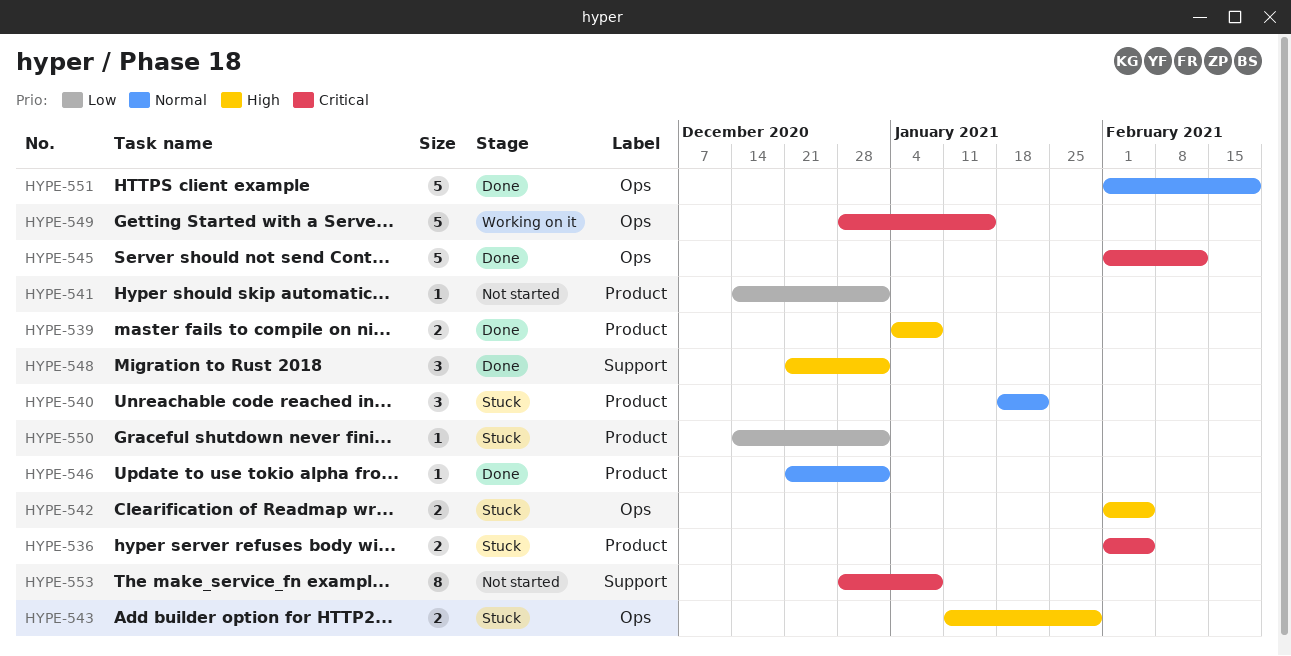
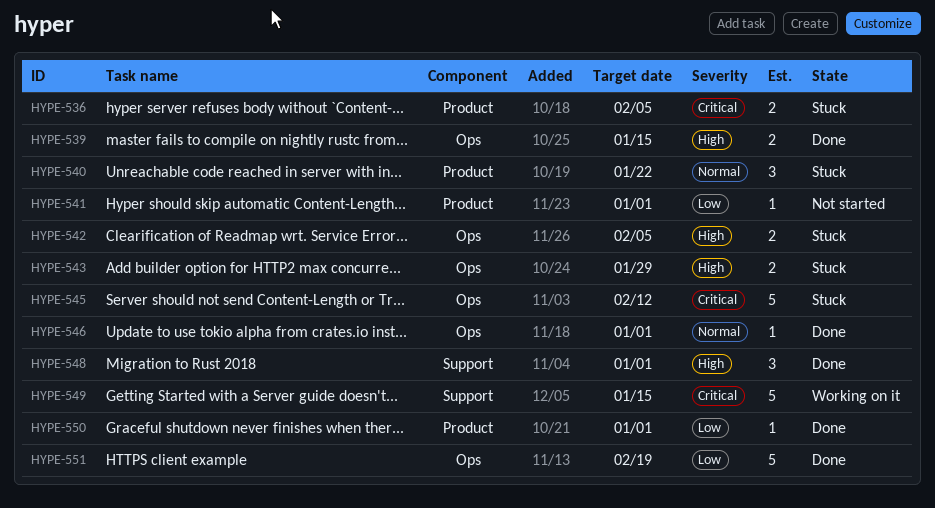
HYPE-539, label: Product -> Ops
HYPE-539, due: Jan 8 -> Jan 15
HYPE-545, status: Done -> Stuck
HYPE-546, label: Product -> Ops
HYPE-549, label: Ops -> Support
HYPE-550, status: Stuck -> Done
HYPE-551, priority: Normal -> Low
HYPE-553: present -> none

